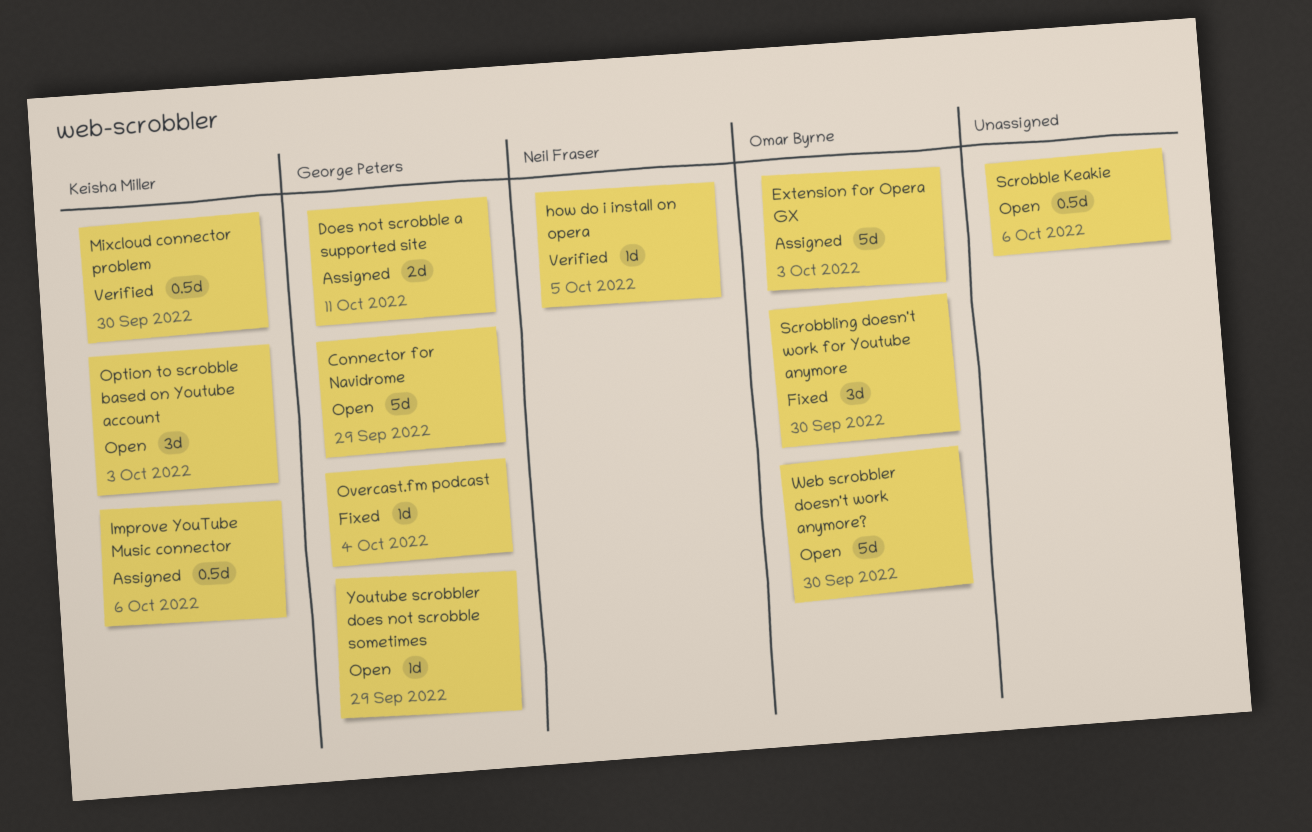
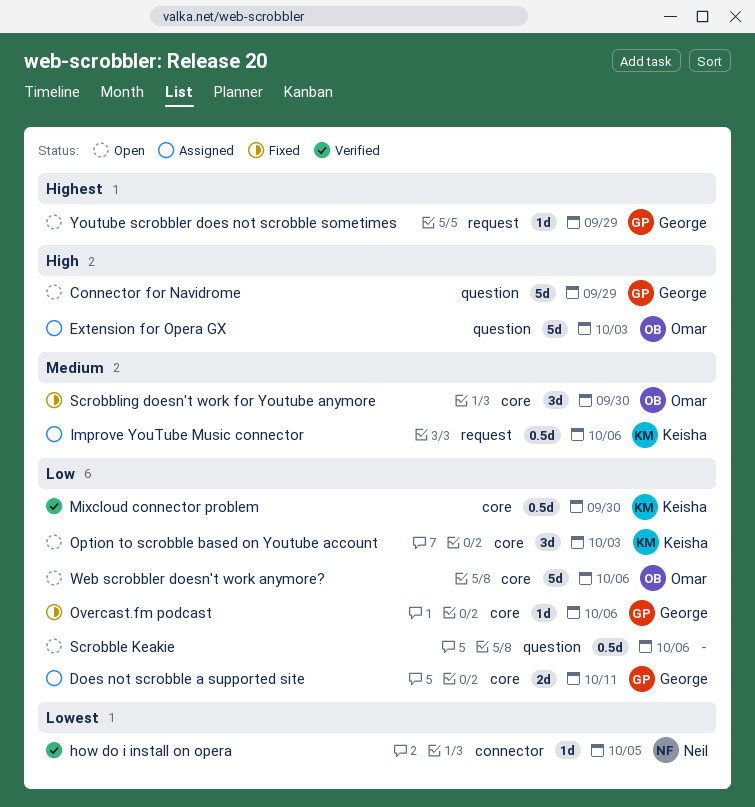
Overcast.fm podcast, due: Oct 4 -> Oct 6
Web scrobbler doesn't work anymore?, due: Sep 30 -> Oct 6

